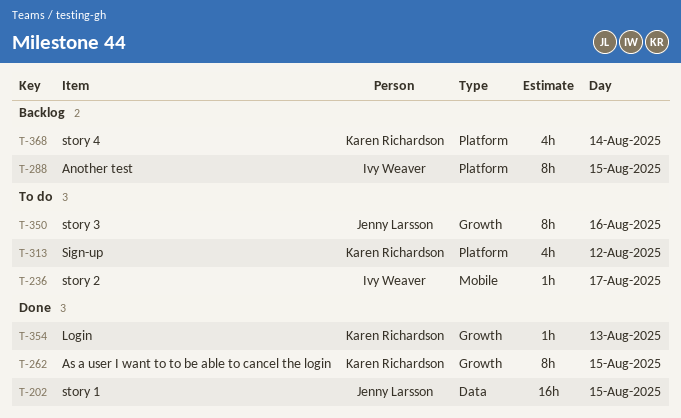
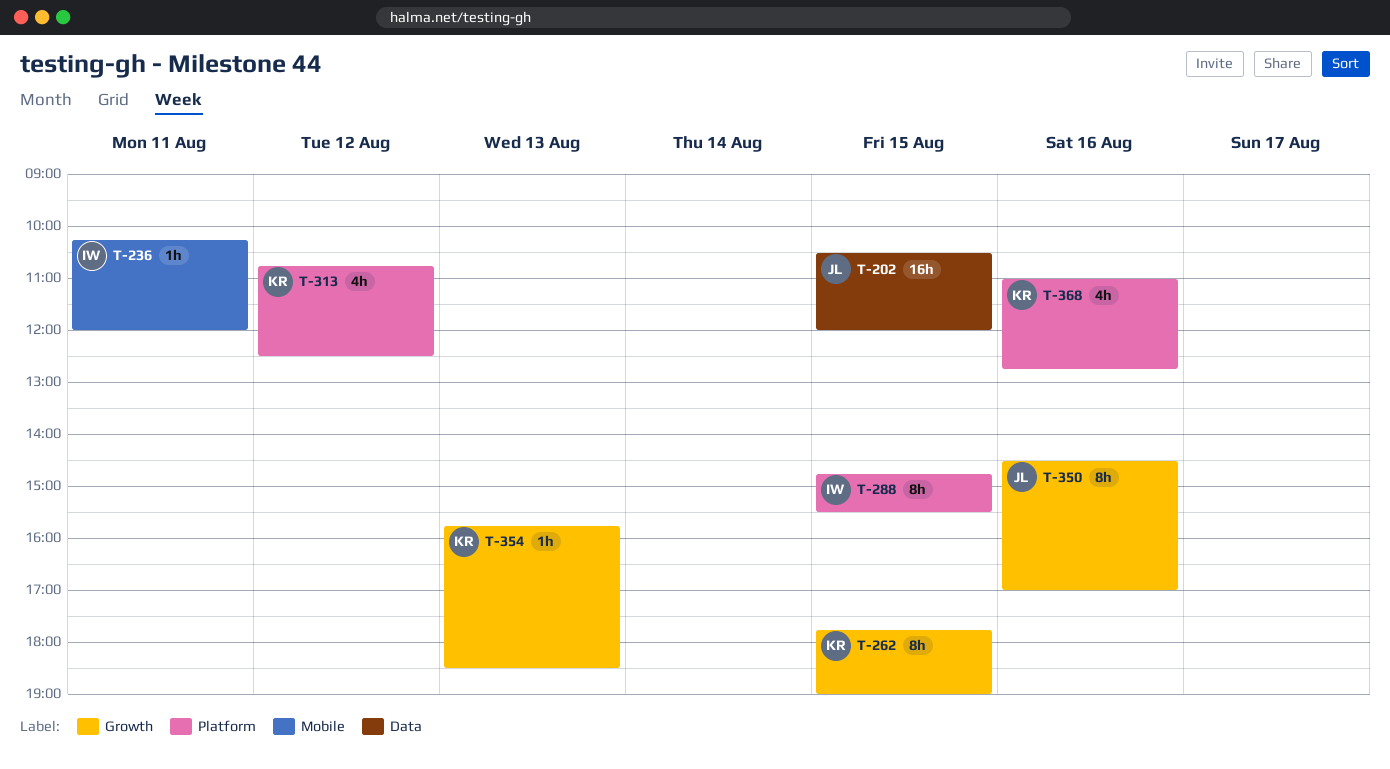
T-236, day: Aug 17 -> Aug 11
T-368, day: Aug 14 -> Aug 16

